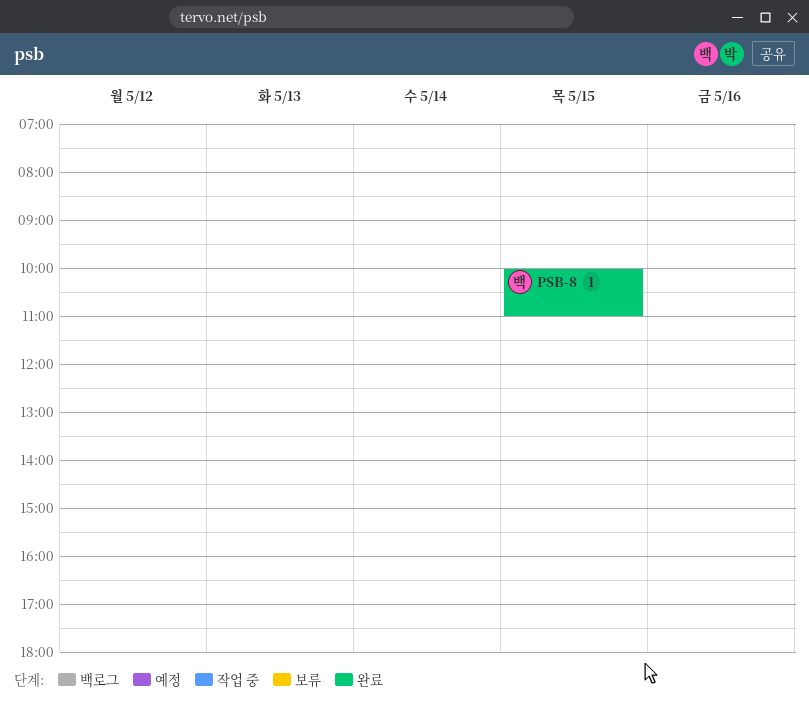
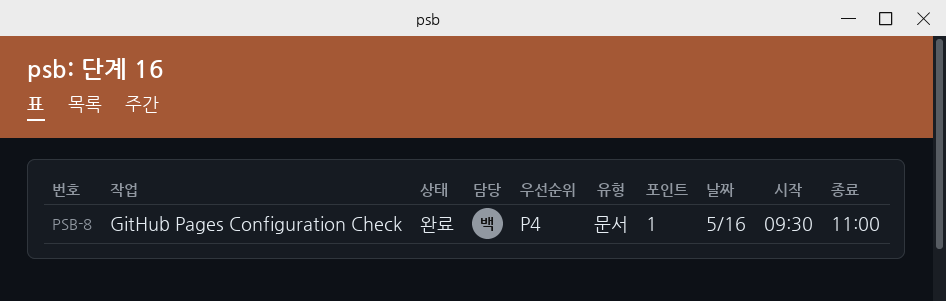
PSB-8, day: May 15 -> May 16
PSB-8, begins: 10:00 -> 09:30

